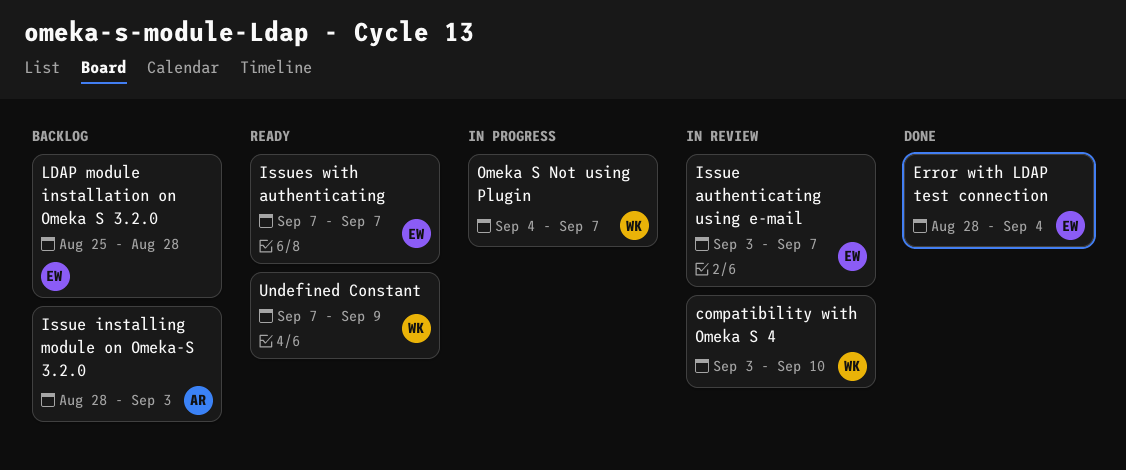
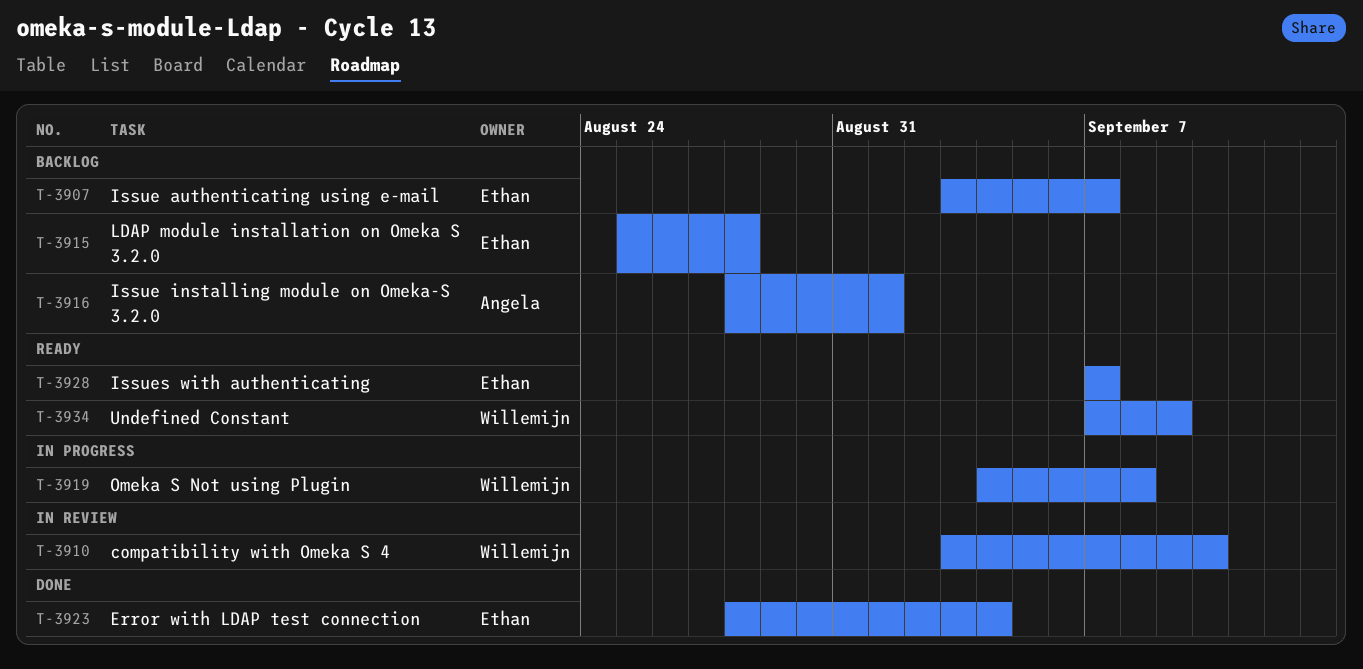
Issue authenticating using e-mail, status: In review -> Backlog
Issue installing module on Omeka-S 3.2.0, due: Sep 3 -> Sep 1
Omeka S Not using Plugin, due: Sep 7 -> Sep 8

